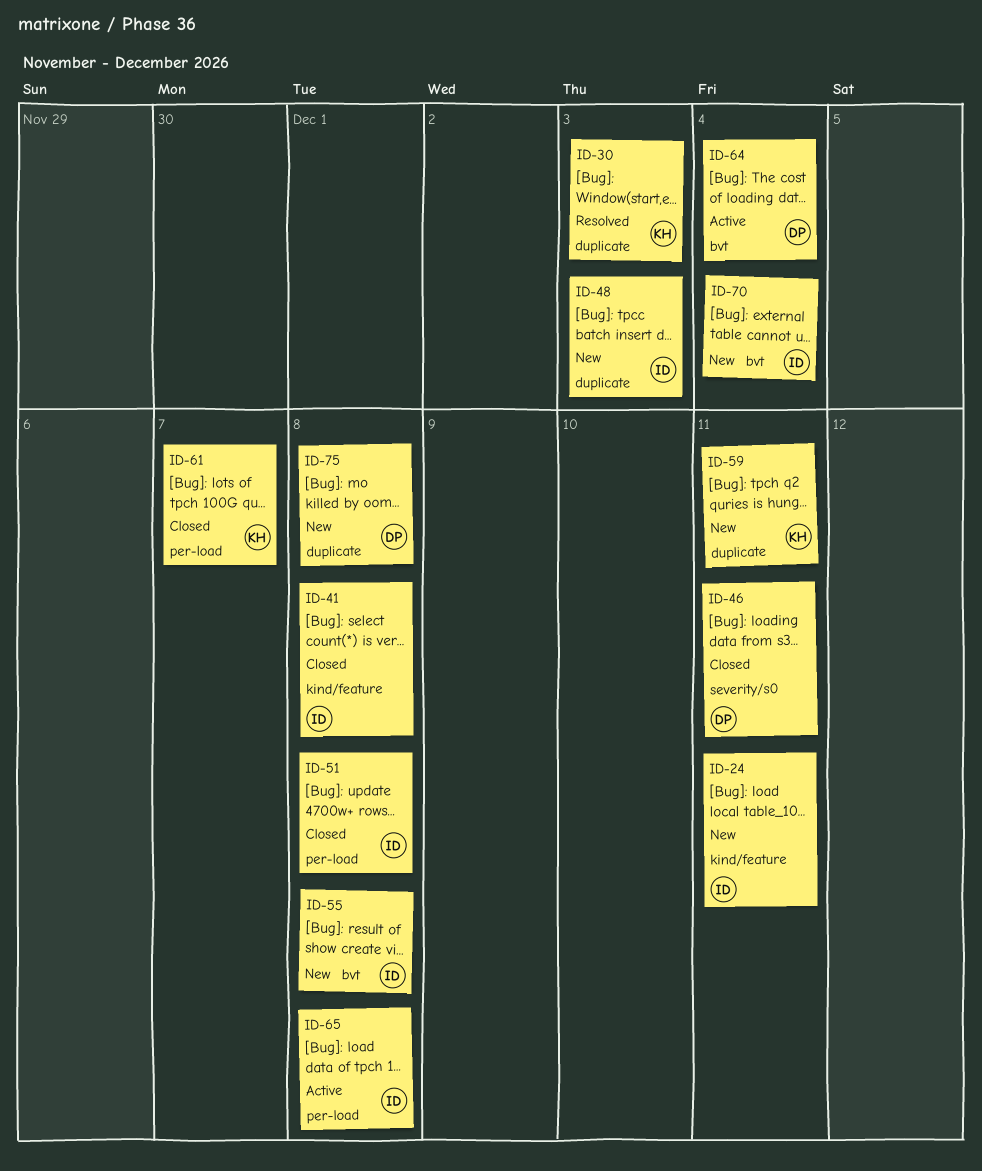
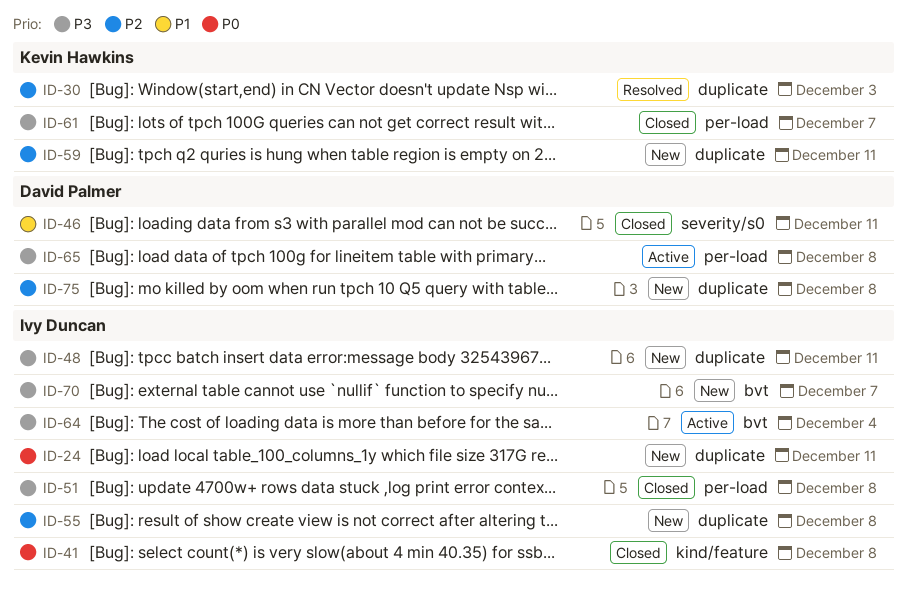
ID-24, label: kind/feature -> duplicate
ID-48, due: Dec 3 -> Dec 11
ID-55, label: bvt -> duplicate
ID-64, owner: David Palmer -> Ivy Duncan
ID-65, owner: Ivy Duncan -> David Palmer
ID-70, due: Dec 4 -> Dec 7

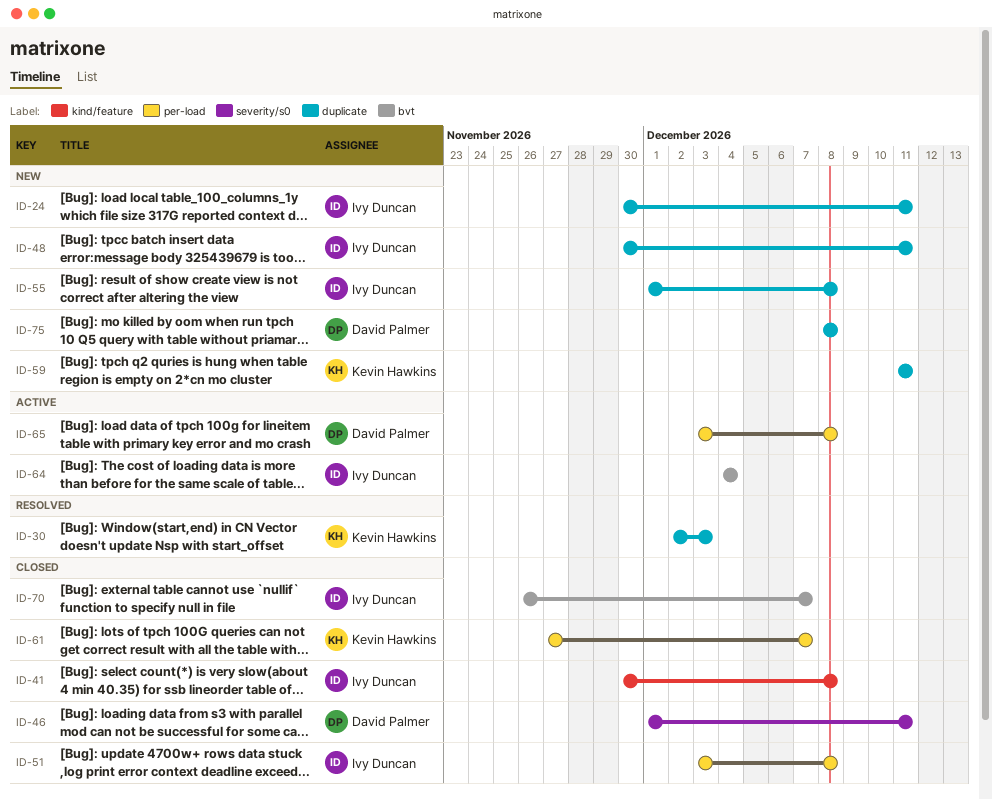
ID-70, status: New -> Closed

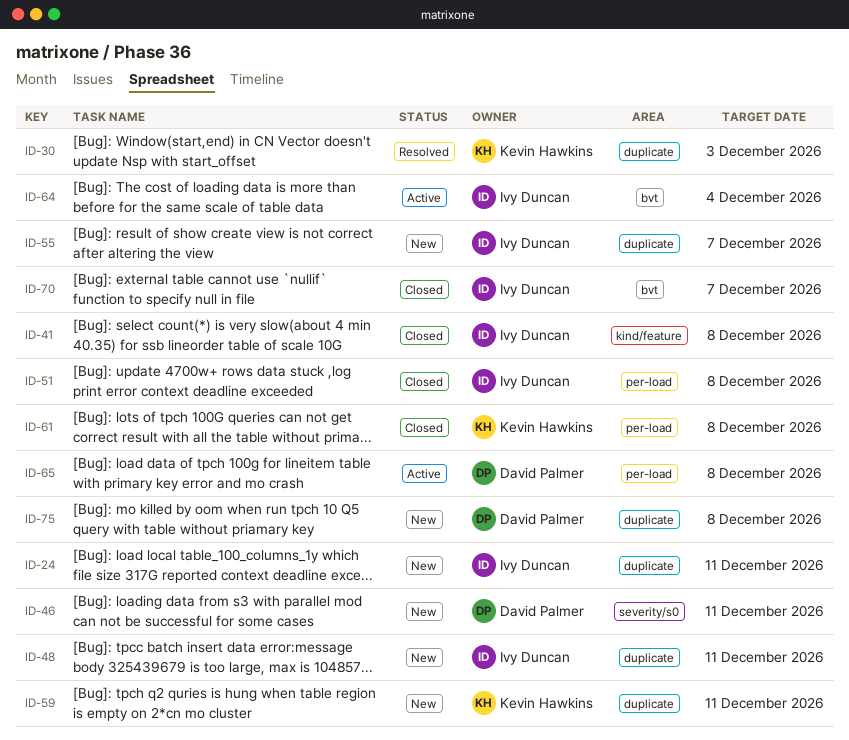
ID-46, status: Closed -> New
ID-55, due: Dec 8 -> Dec 7
ID-61, due: Dec 7 -> Dec 8

